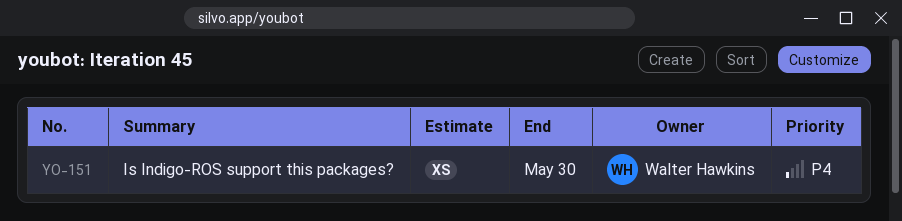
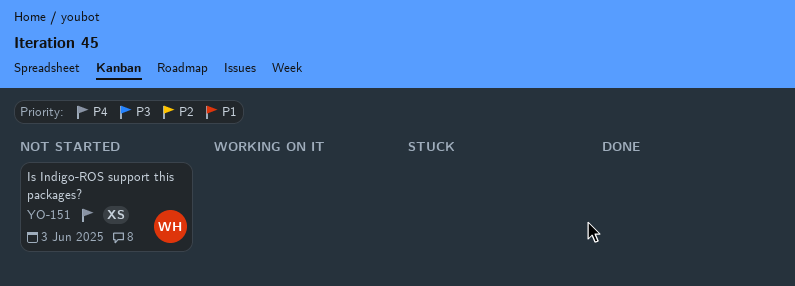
YO-151, due: May 30 -> Jun 3

